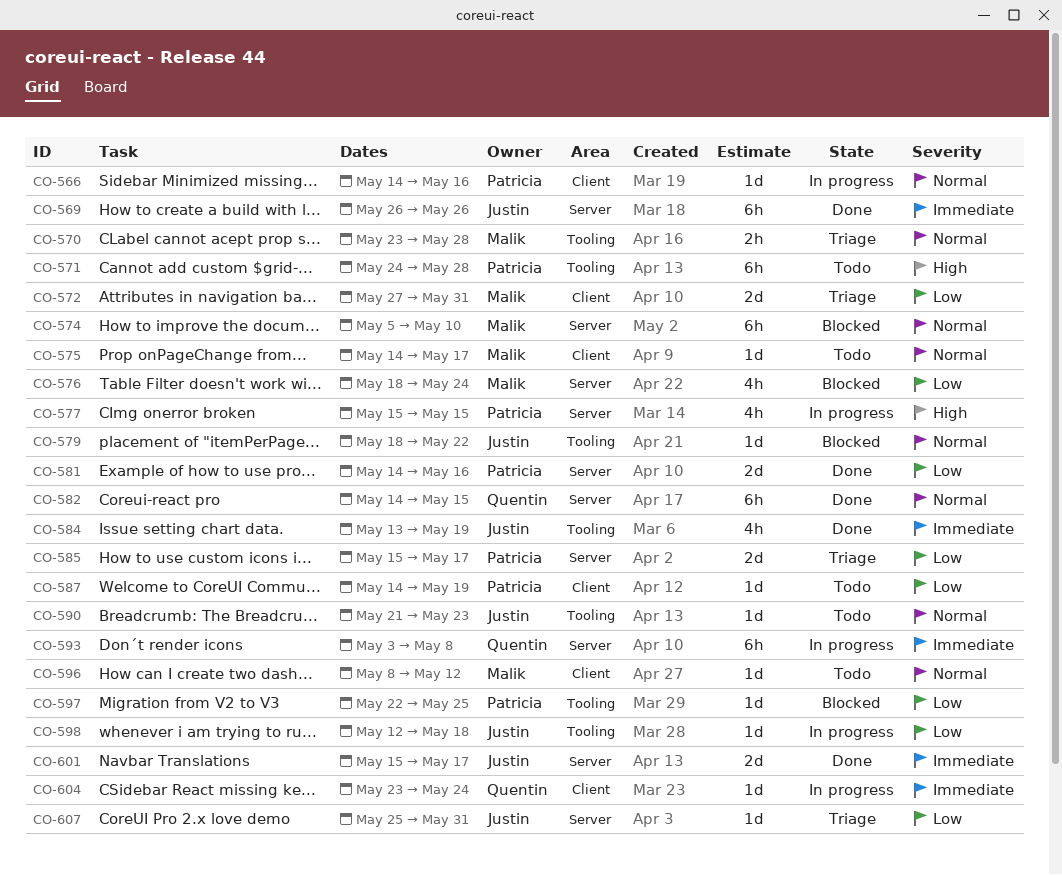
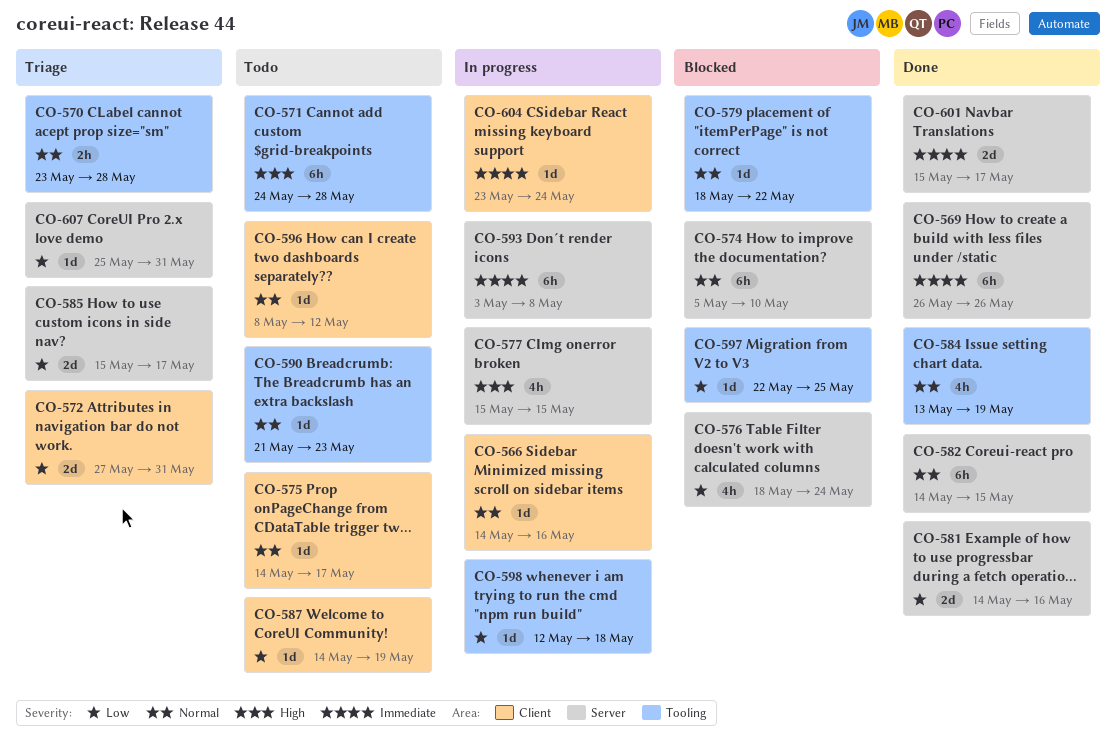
CO-584, priority: Immediate -> Normal

